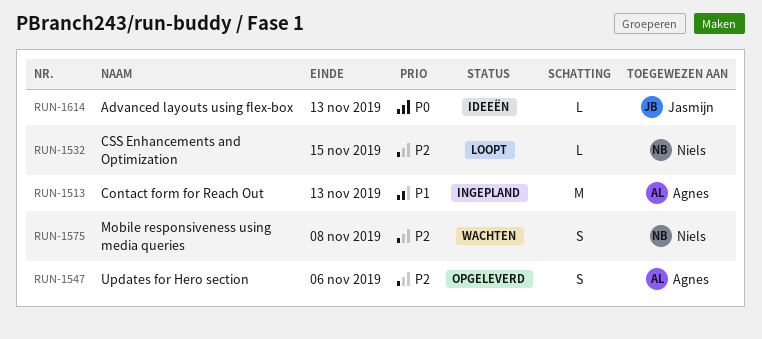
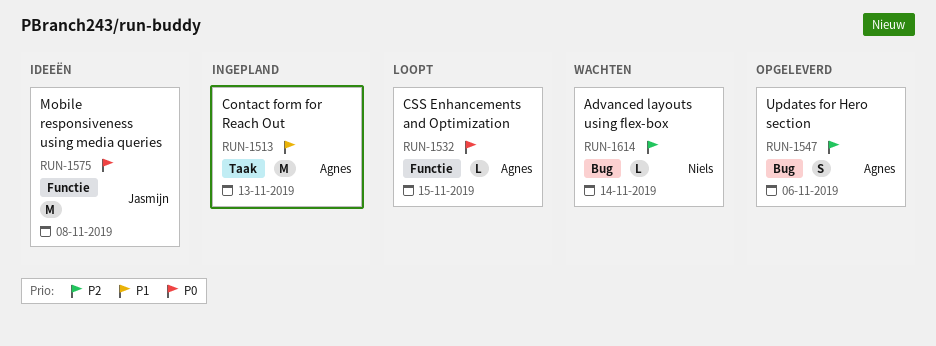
RUN-1532, owner: Niels -> Agnes
RUN-1532, priority: P2 -> P0
RUN-1575, status: Wachten -> Ideeën
RUN-1575, owner: Niels -> Jasmijn
RUN-1575, priority: P2 -> P0
RUN-1575, estimate: S -> M
RUN-1614, status: Ideeën -> Wachten
RUN-1614, owner: Jasmijn -> Niels
RUN-1614, priority: P0 -> P2
RUN-1614, due: Nov 13 -> Nov 14

